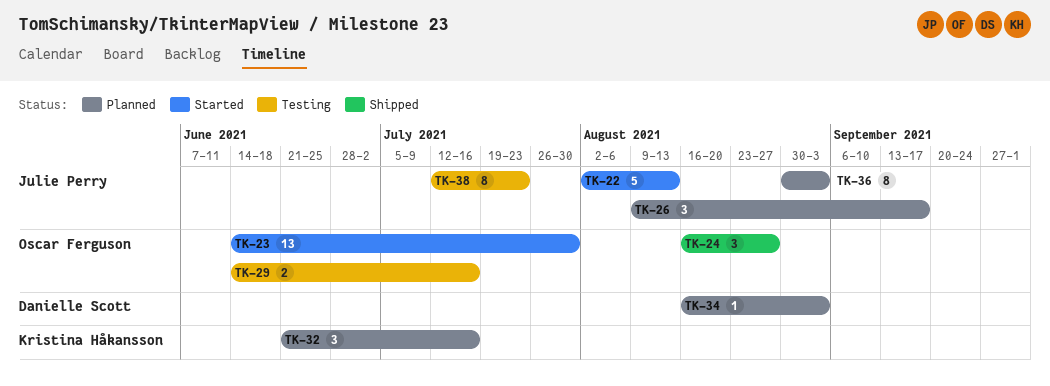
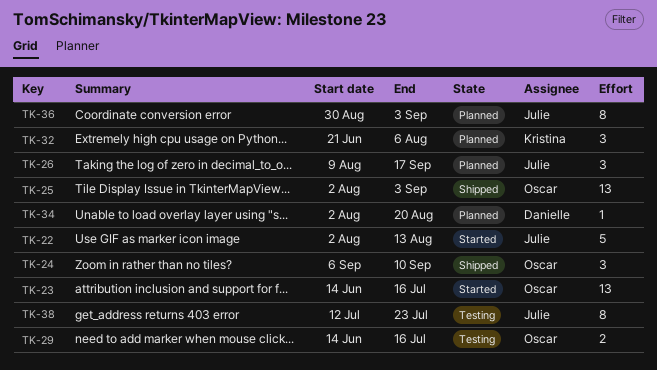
TK-23, due: Jul 30 -> Jul 16
TK-24, start: Aug 16 -> Sep 6
TK-24, due: Aug 27 -> Sep 10
TK-25: none -> present
TK-32, due: Jul 16 -> Aug 6
TK-34, start: Aug 16 -> Aug 2
TK-34, due: Sep 3 -> Aug 20

